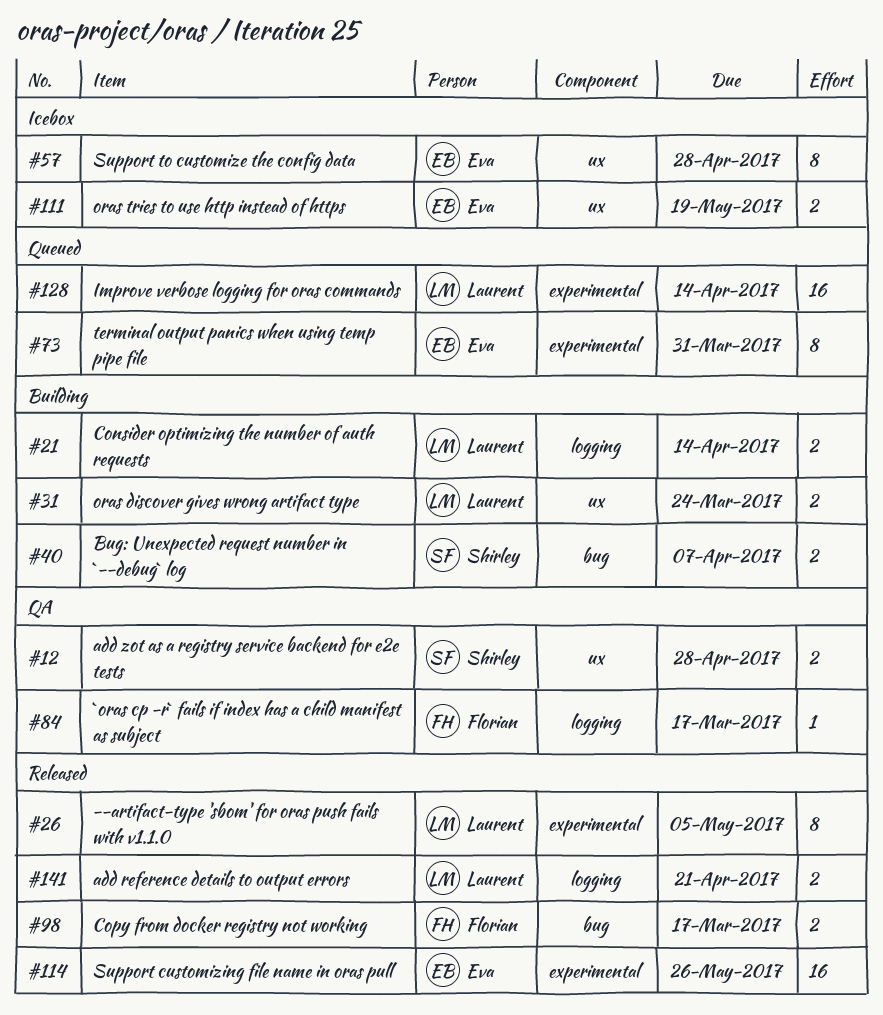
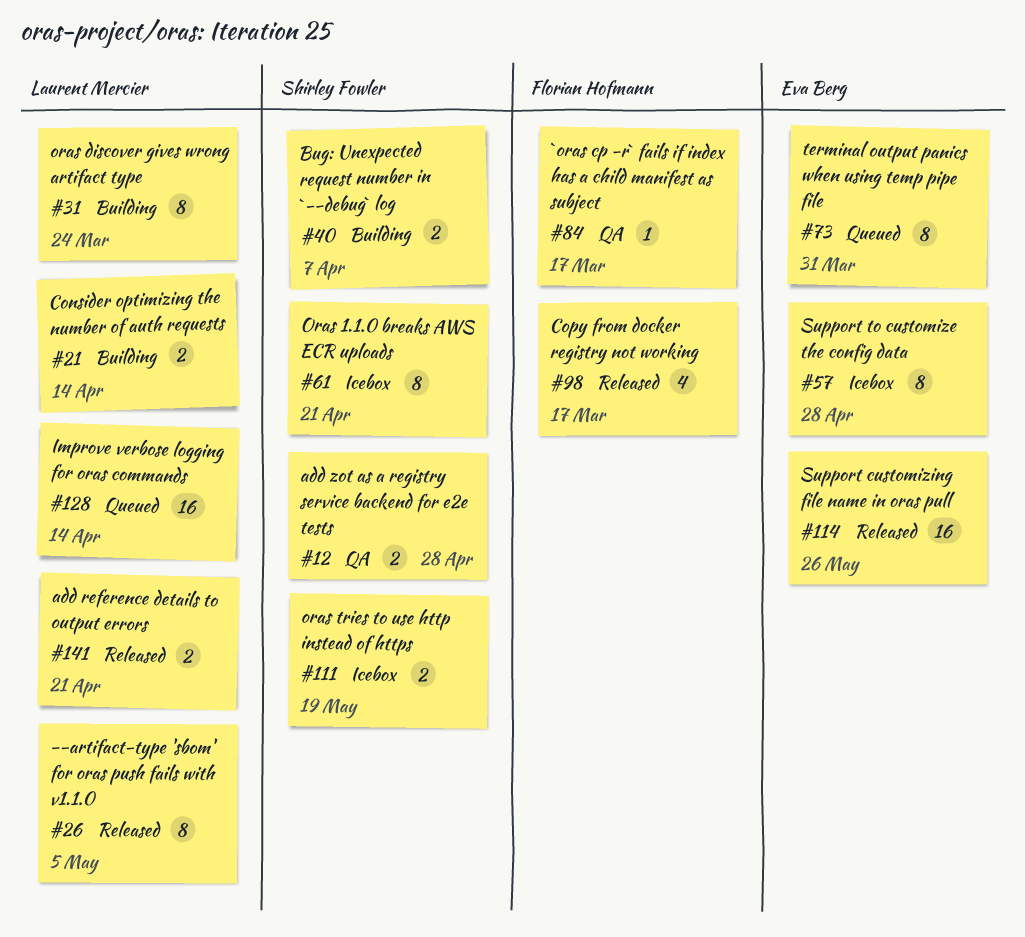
#31, estimate: 2 -> 8
#61: none -> present
#98, estimate: 2 -> 4
#111, owner: Eva Berg -> Shirley Fowler

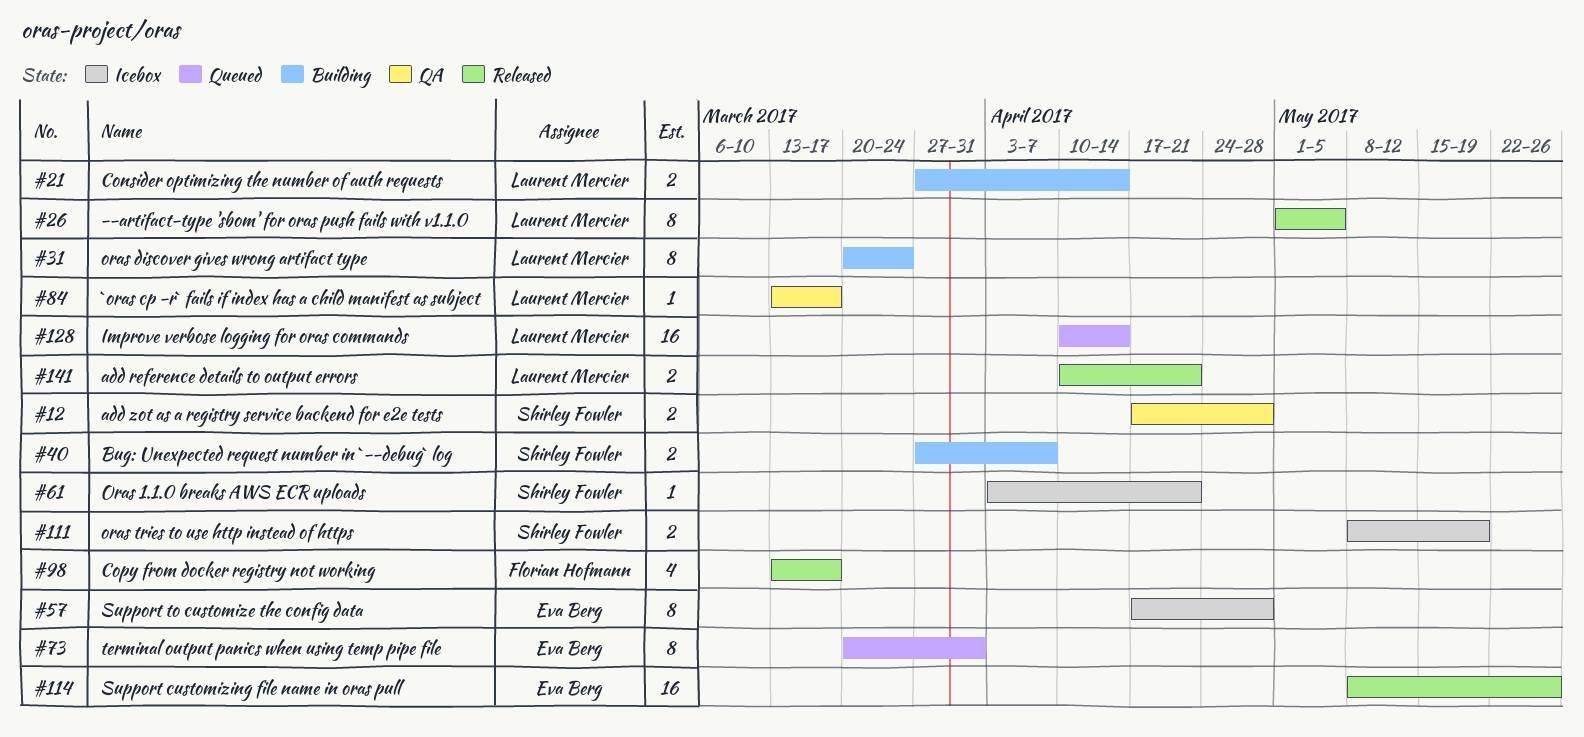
#61, estimate: 8 -> 1
#84, owner: Florian Hofmann -> Laurent Mercier

